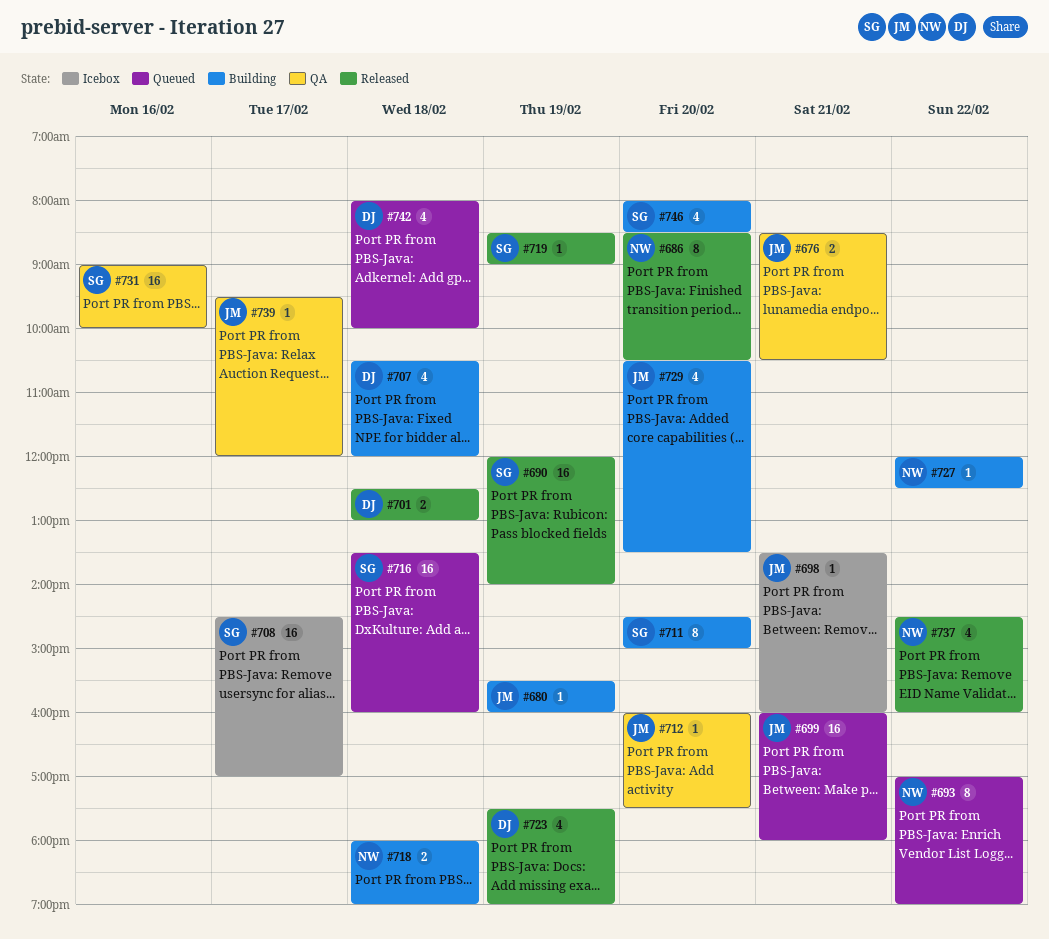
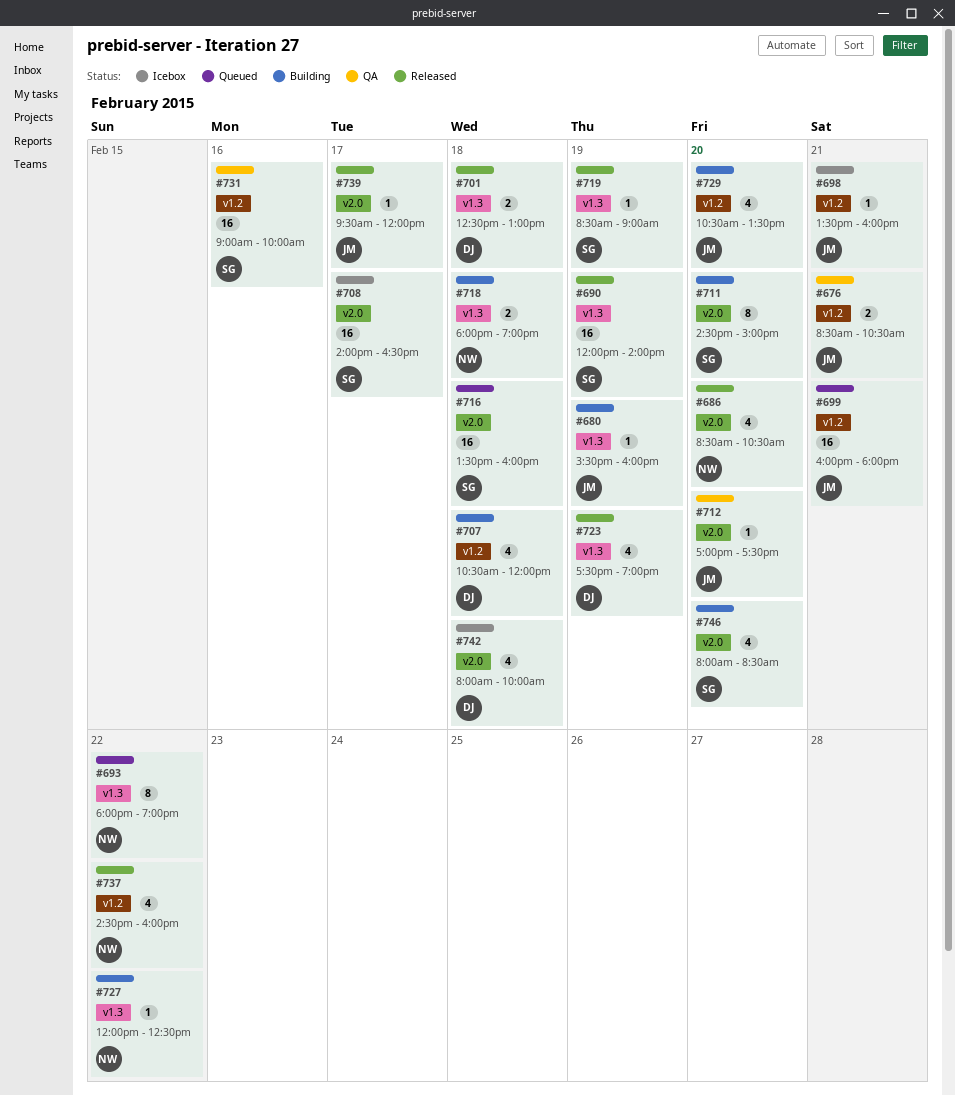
#686, estimate: 8 -> 4
#693, begins: 17:00 -> 18:00
#708, begins: 14:30 -> 14:00
#708, ends: 17:00 -> 16:30
#712, begins: 16:00 -> 17:00
#739, status: QA -> Released
#742, status: Queued -> Icebox

